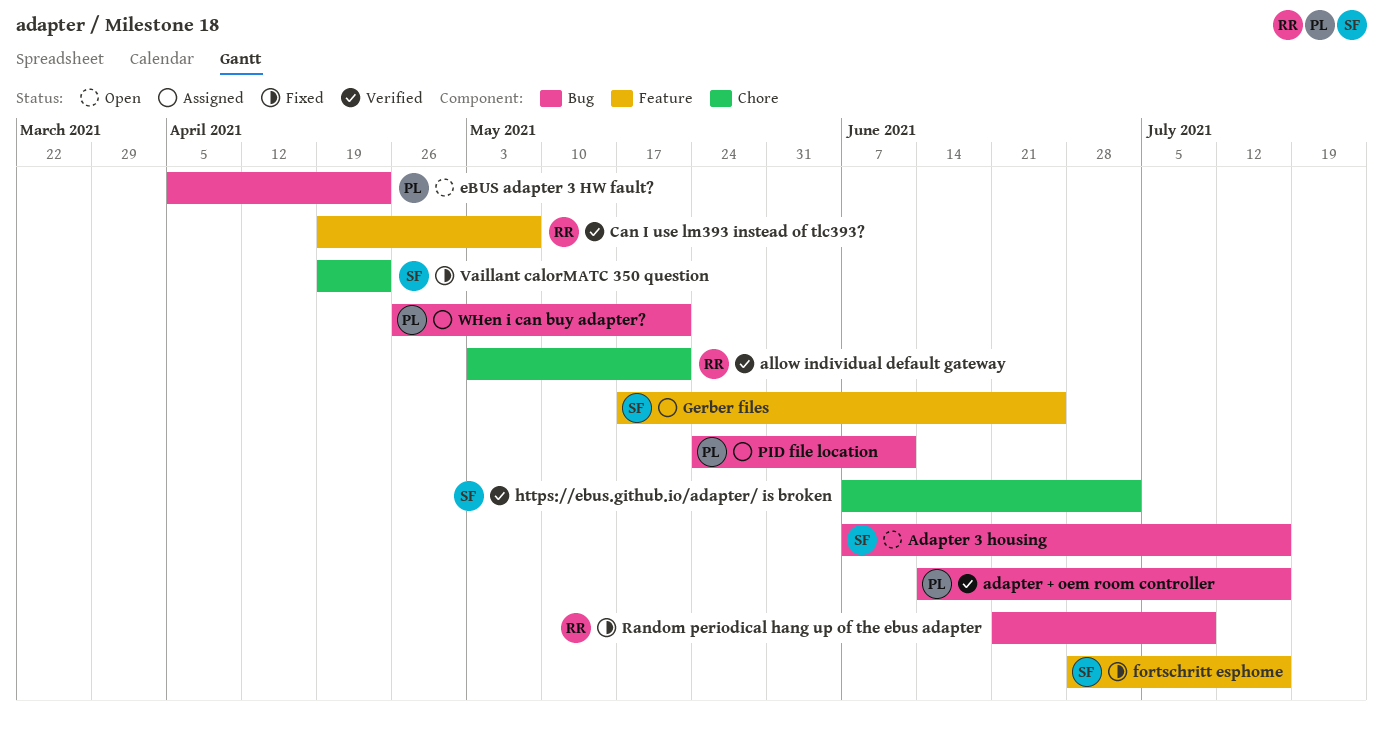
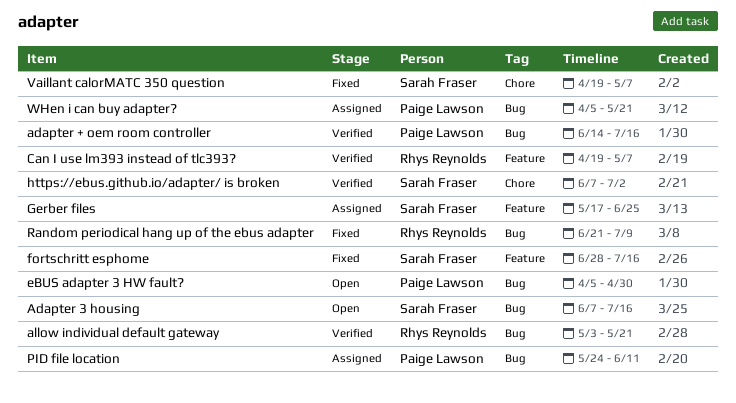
allow individual default gateway, label: Chore -> Bug
eBUS adapter 3 HW fault?, due: Apr 23 -> Apr 30
Vaillant calorMATC 350 question, due: Apr 23 -> May 7
WHen i can buy adapter?, start: Apr 26 -> Apr 5

